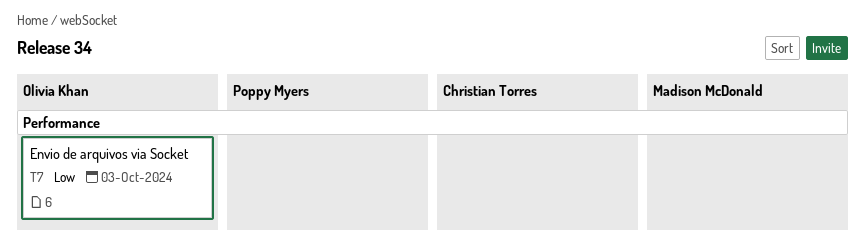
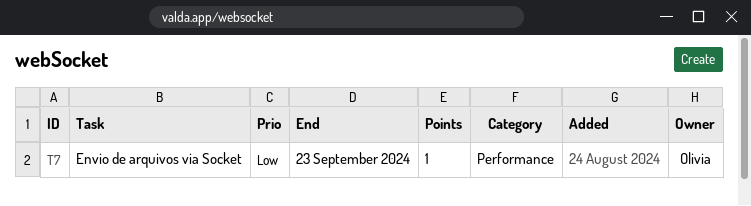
T7, due: Oct 3 -> Sep 23

